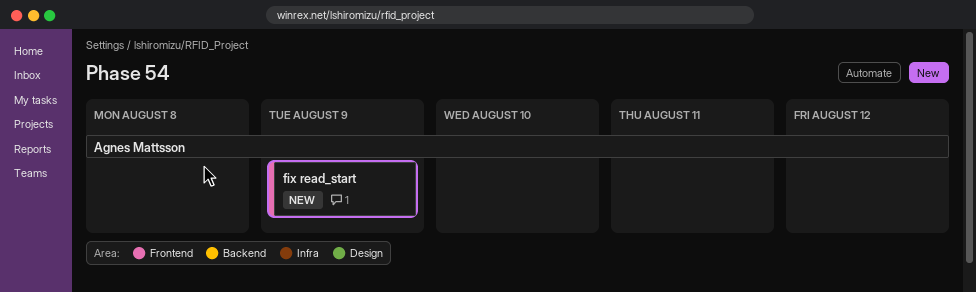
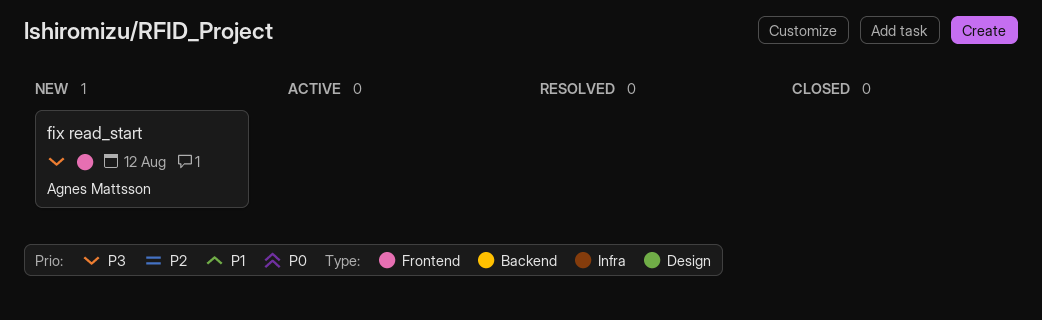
fix read_start, due: Aug 9 -> Aug 12

